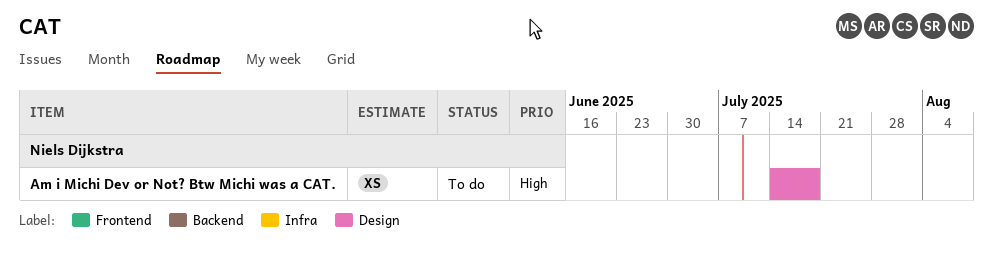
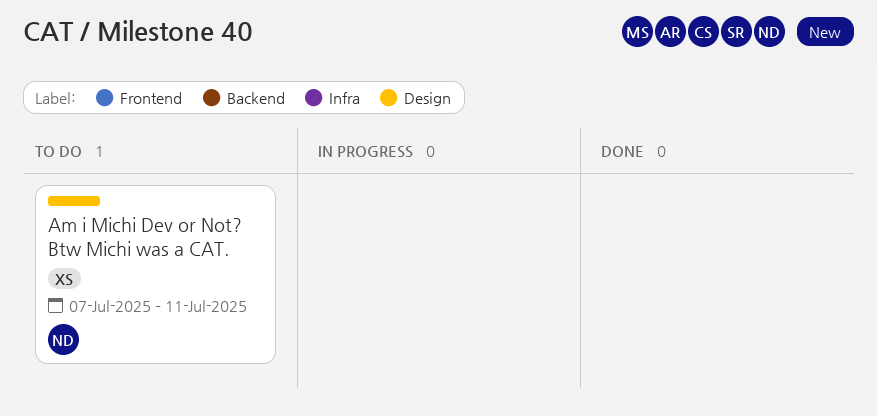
Am i Michi Dev or Not? Btw Michi was a CAT., start: Jul 14 -> Jul 7
Am i Michi Dev or Not? Btw Michi was a CAT., due: Jul 18 -> Jul 11

